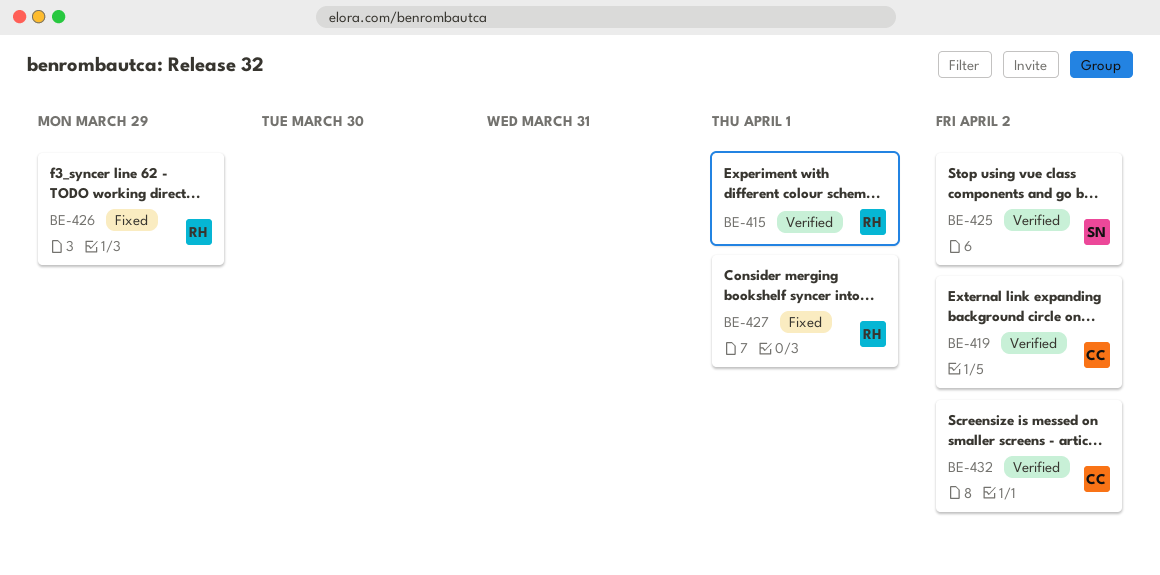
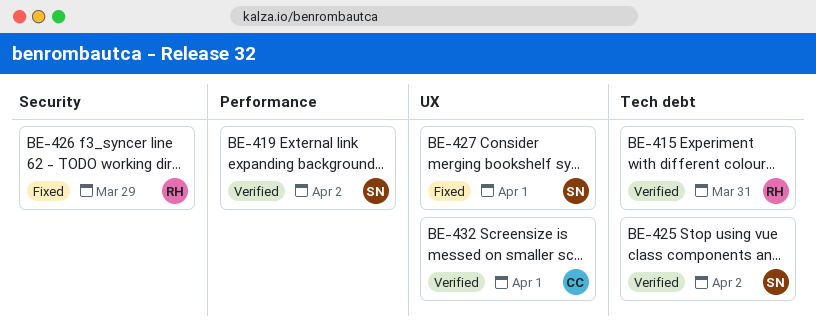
BE-415, due: Apr 1 -> Mar 31
BE-419, owner: CC -> SN
BE-427, owner: RH -> SN
BE-432, due: Apr 2 -> Apr 1

